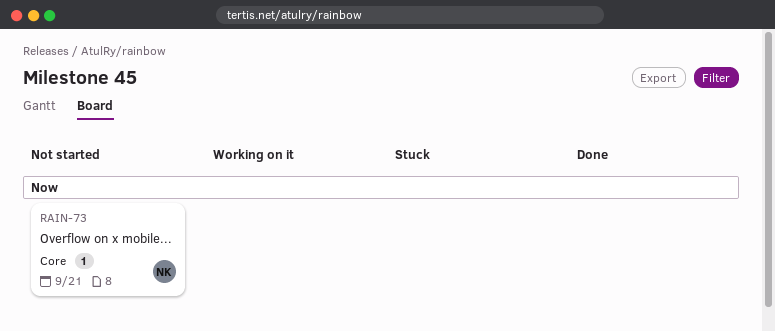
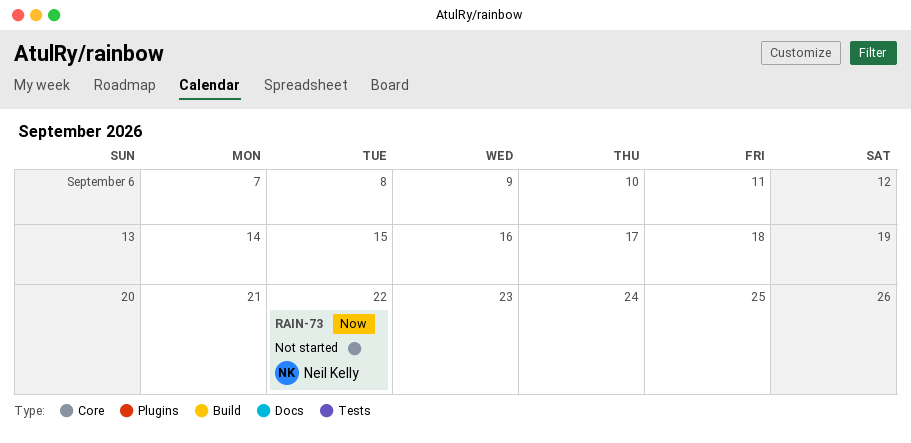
RAIN-73, due: Sep 21 -> Sep 22

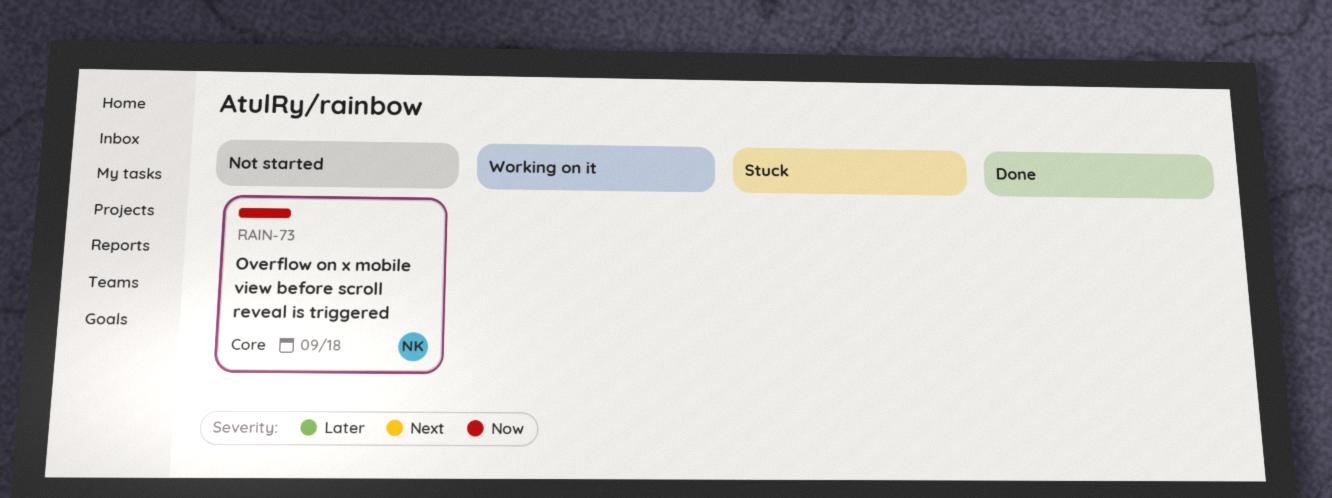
RAIN-73, due: Sep 22 -> Sep 18

